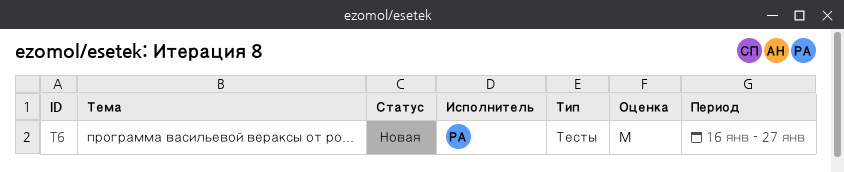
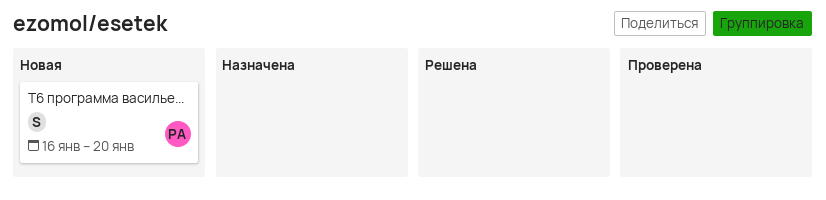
T6, estimate: M -> S
T6, due: Jan 27 -> Jan 20

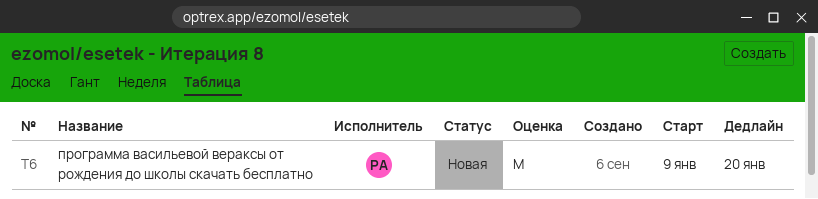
T6, estimate: S -> M
T6, start: Jan 16 -> Jan 9

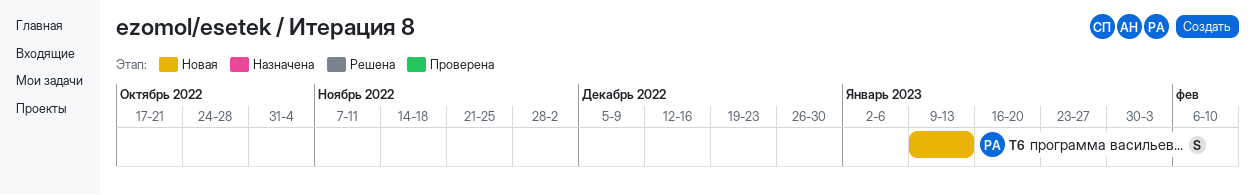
T6, estimate: M -> S
T6, due: Jan 20 -> Jan 13

